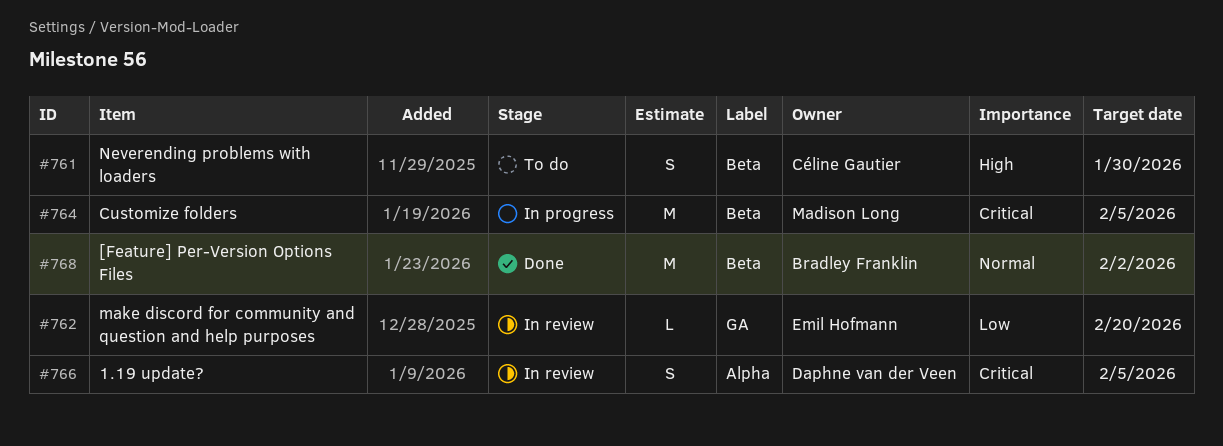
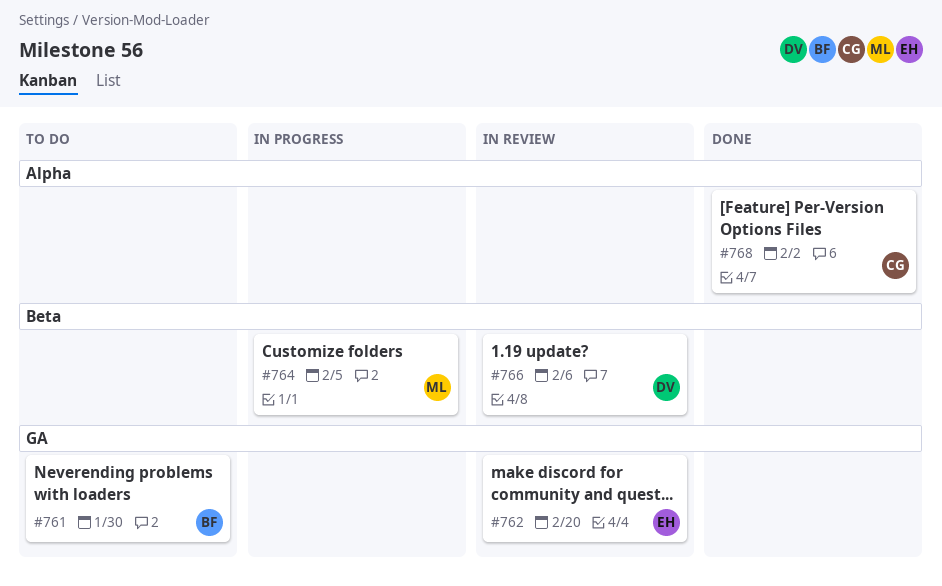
#761, owner: Céline Gautier -> Bradley Franklin
#761, label: Beta -> GA
#766, label: Alpha -> Beta
#766, due: Feb 5 -> Feb 6
#768, owner: Bradley Franklin -> Céline Gautier
#768, label: Beta -> Alpha

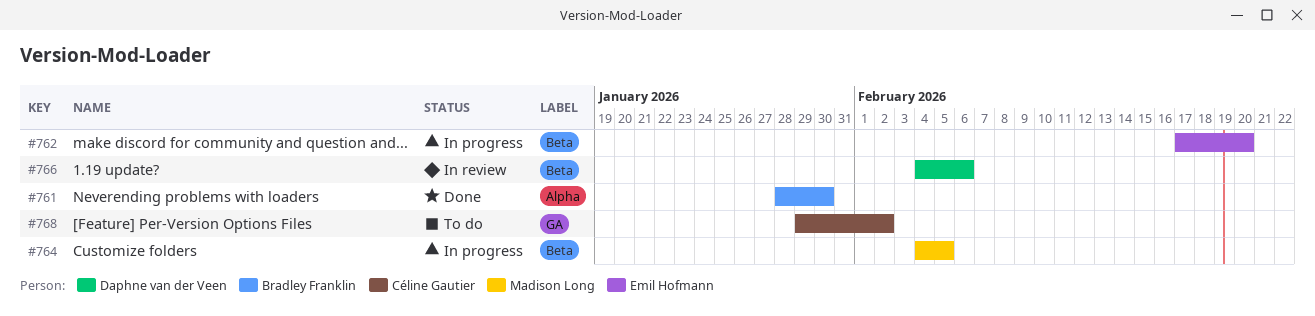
#761, status: To do -> Done
#761, label: GA -> Alpha
#762, status: In review -> In progress
#762, label: GA -> Beta
#768, status: Done -> To do
#768, label: Alpha -> GA

